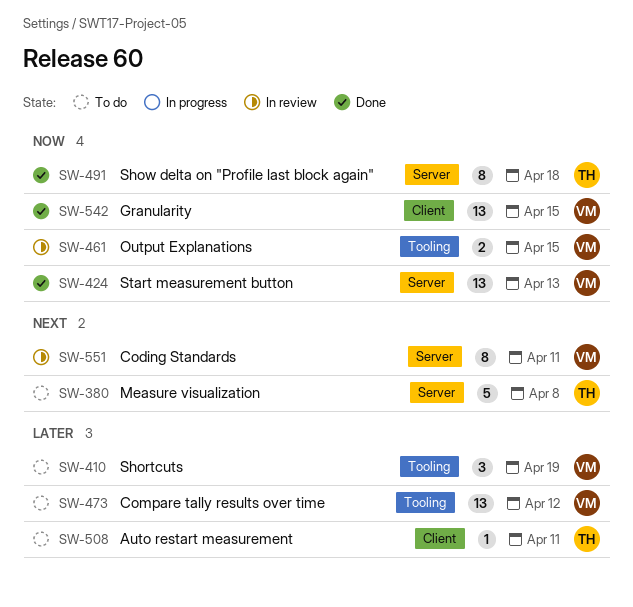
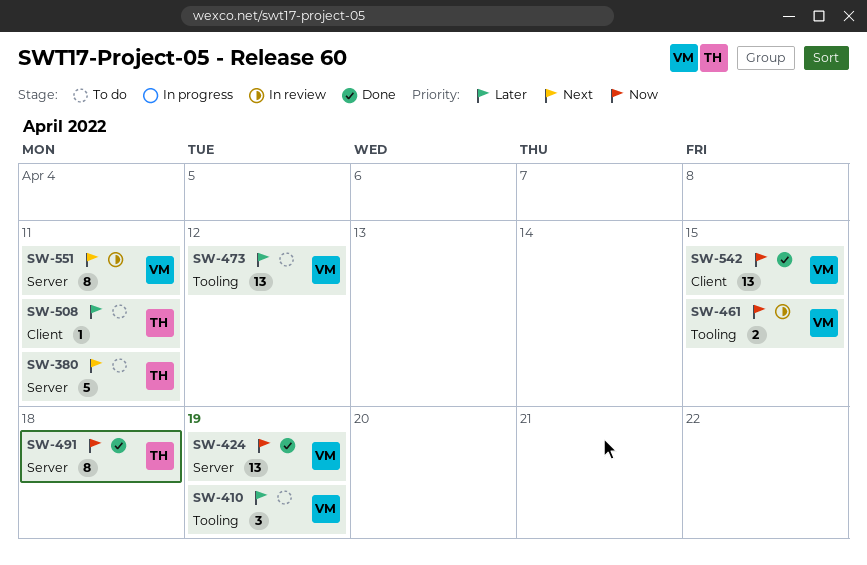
SW-380, due: Apr 8 -> Apr 11
SW-424, due: Apr 13 -> Apr 19

